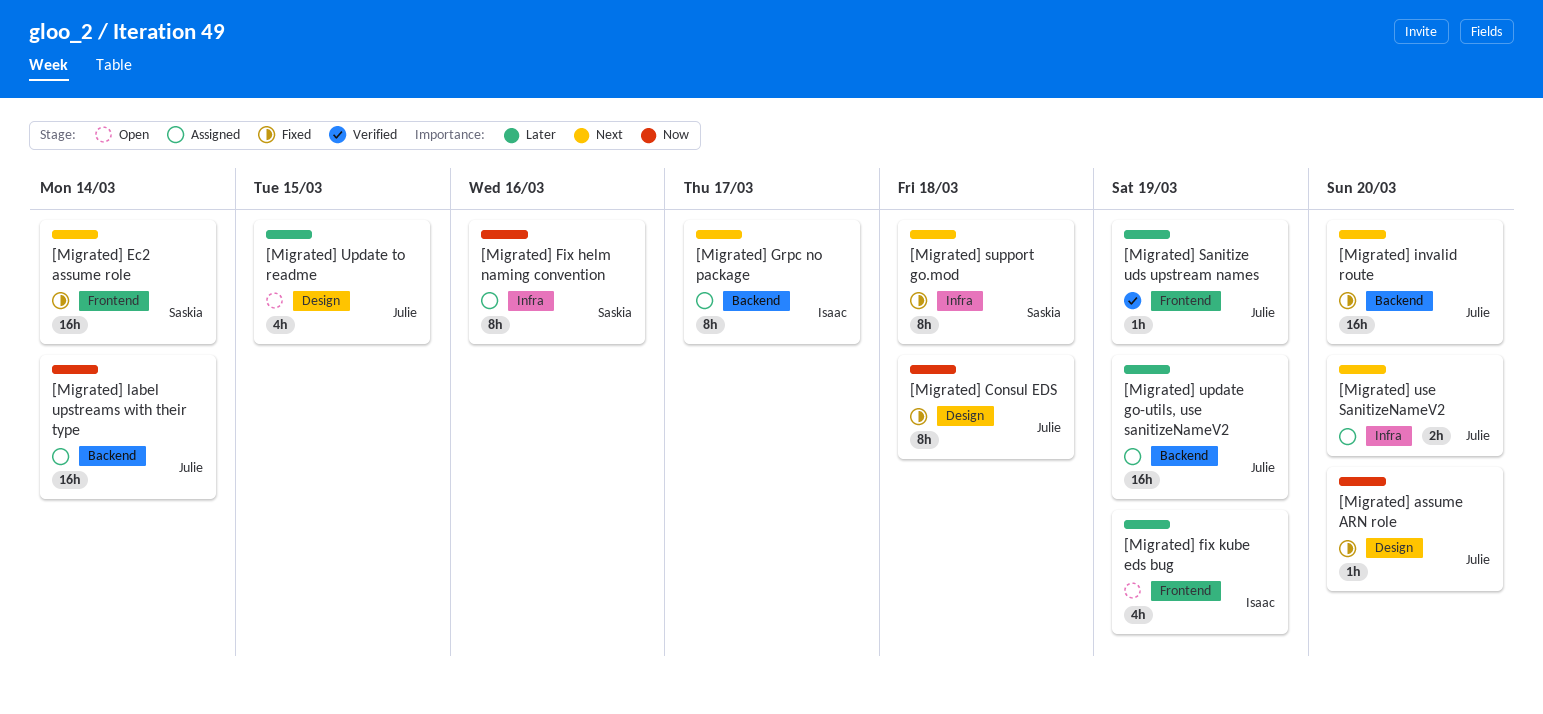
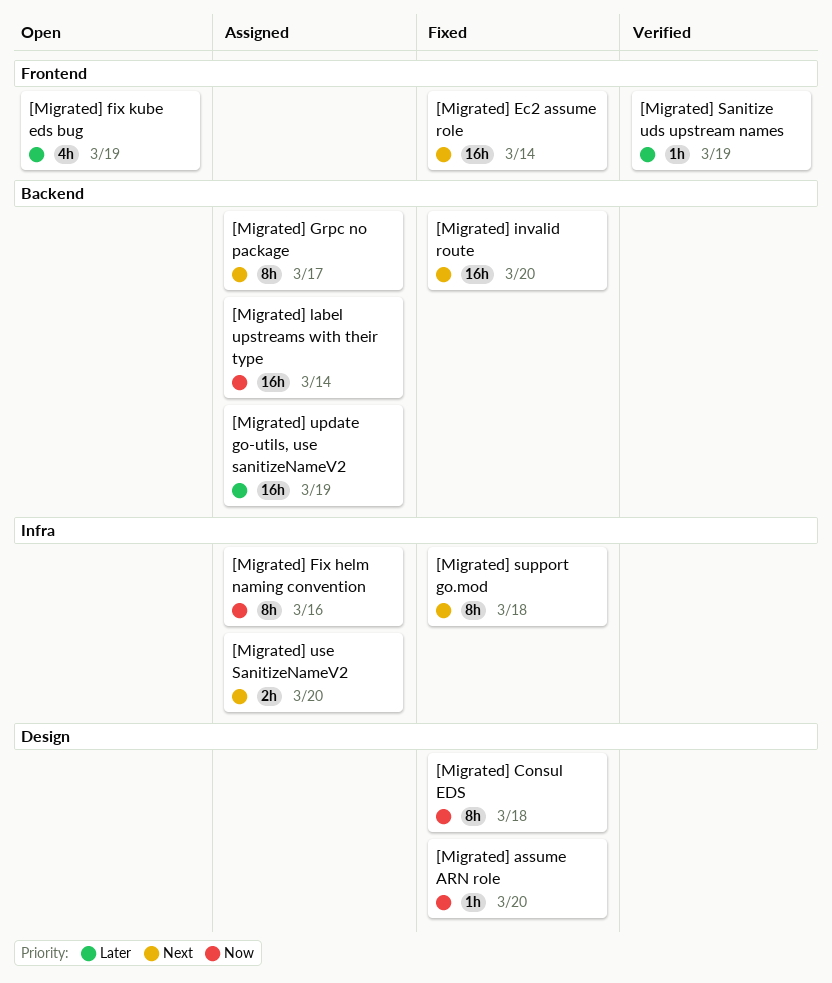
[Migrated] Update to readme: present -> none

